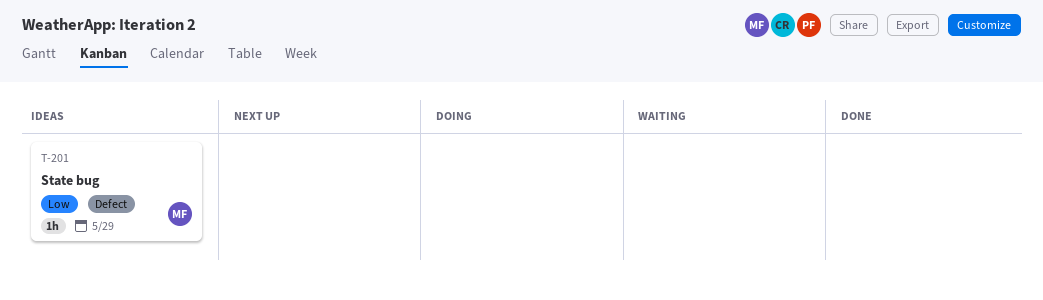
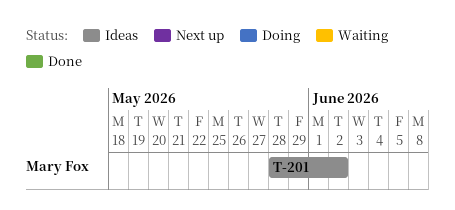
T-201, due: May 29 -> Jun 2

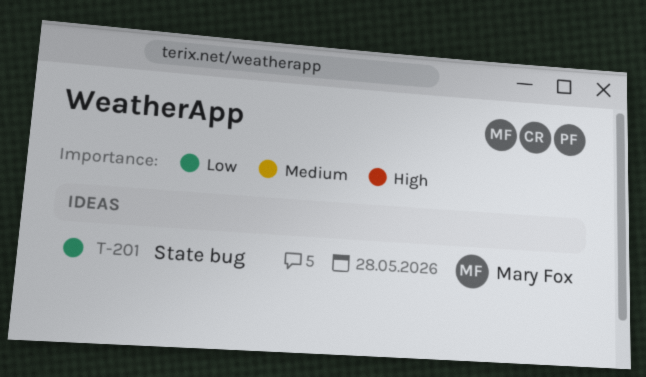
T-201, due: Jun 2 -> May 28

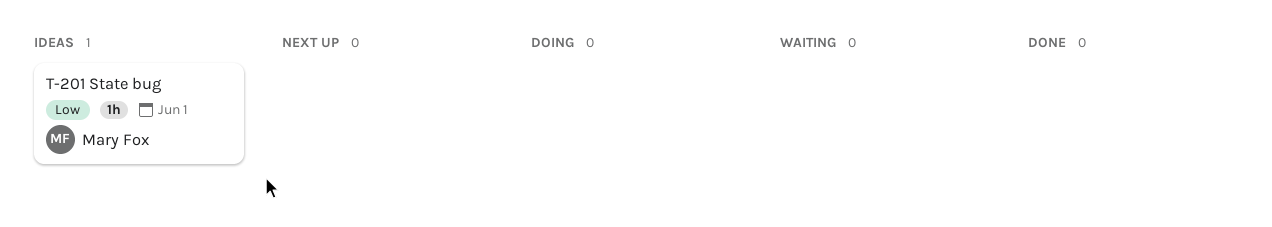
T-201, due: May 28 -> Jun 1

